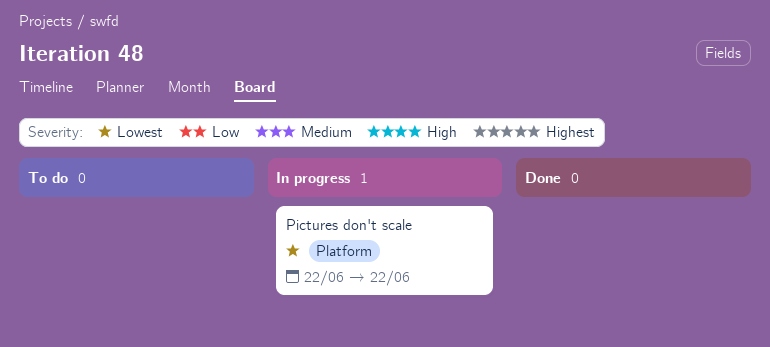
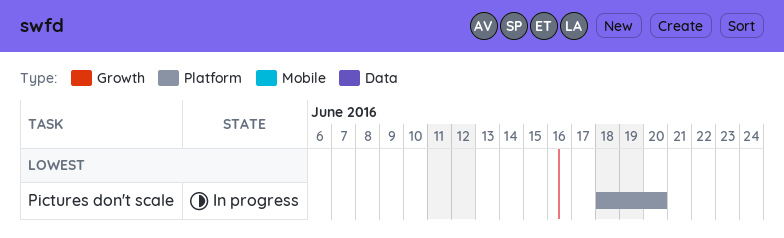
Pictures don't scale, start: Jun 22 -> Jun 18
Pictures don't scale, due: Jun 22 -> Jun 20

